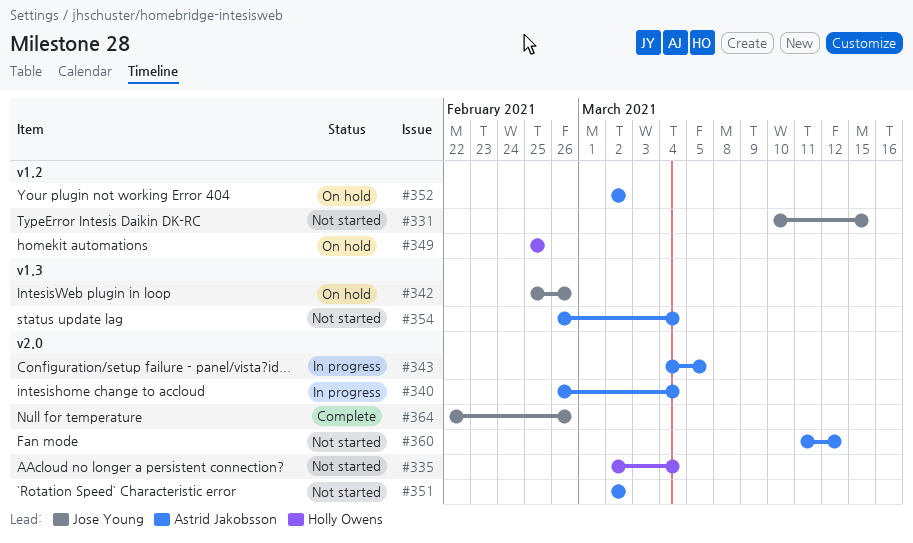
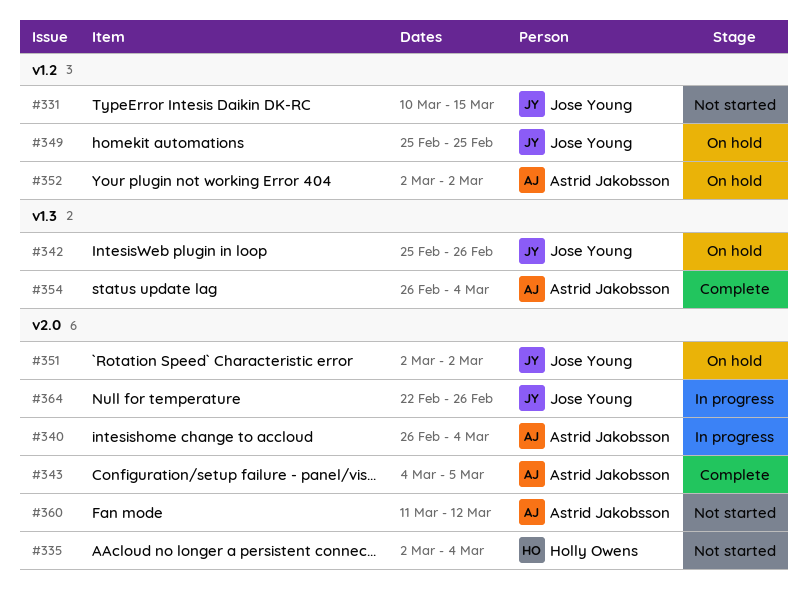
#343, status: In progress -> Complete
#349, owner: Holly Owens -> Jose Young
#351, status: Not started -> On hold
#351, owner: Astrid Jakobsson -> Jose Young
#354, status: Not started -> Complete
#364, status: Complete -> In progress

